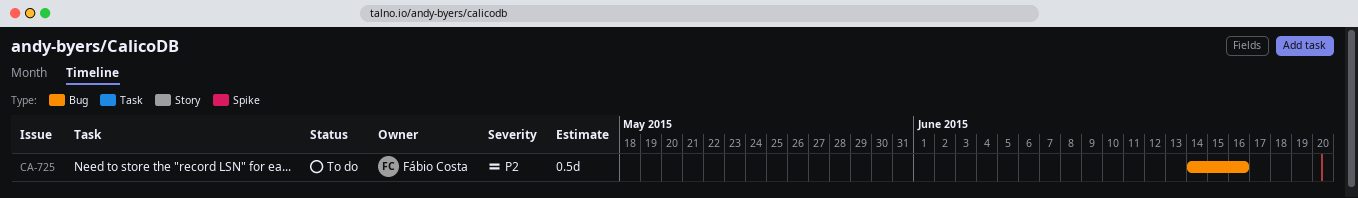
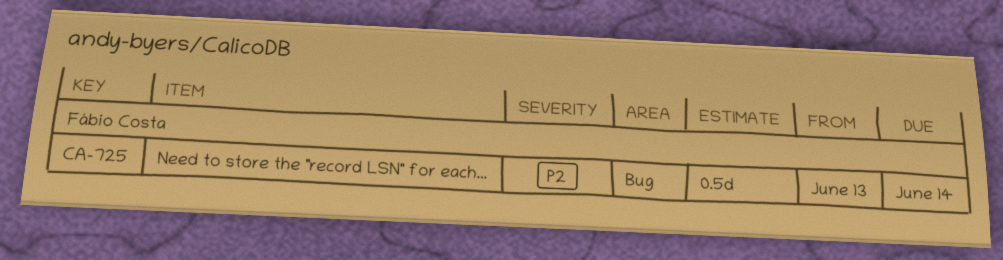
CA-725, start: Jun 14 -> Jun 13
CA-725, due: Jun 16 -> Jun 14

